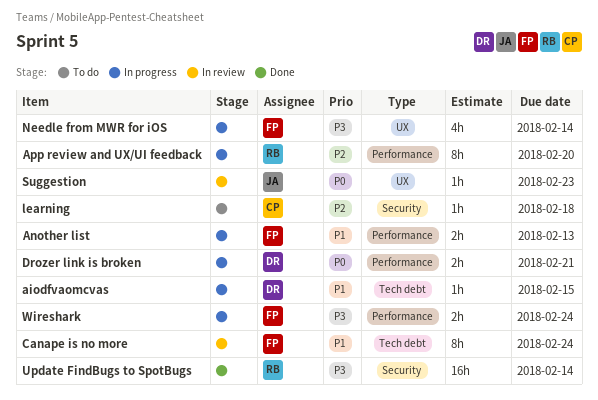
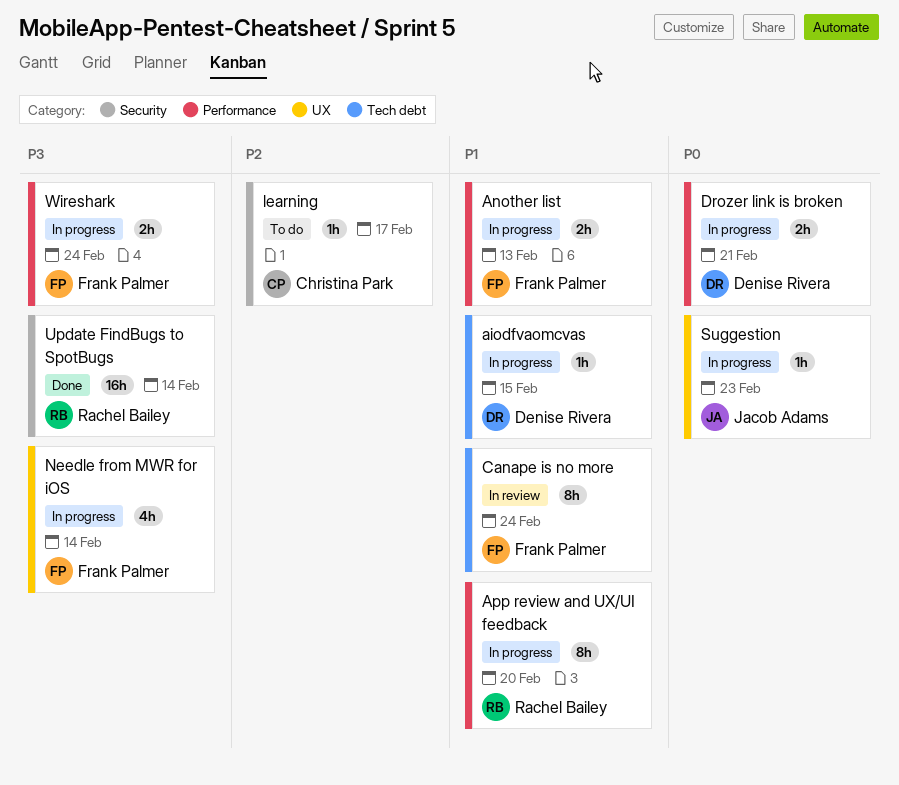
App review and UX/UI feedback, priority: P2 -> P1
learning, due: Feb 18 -> Feb 17
Suggestion, status: In review -> In progress

